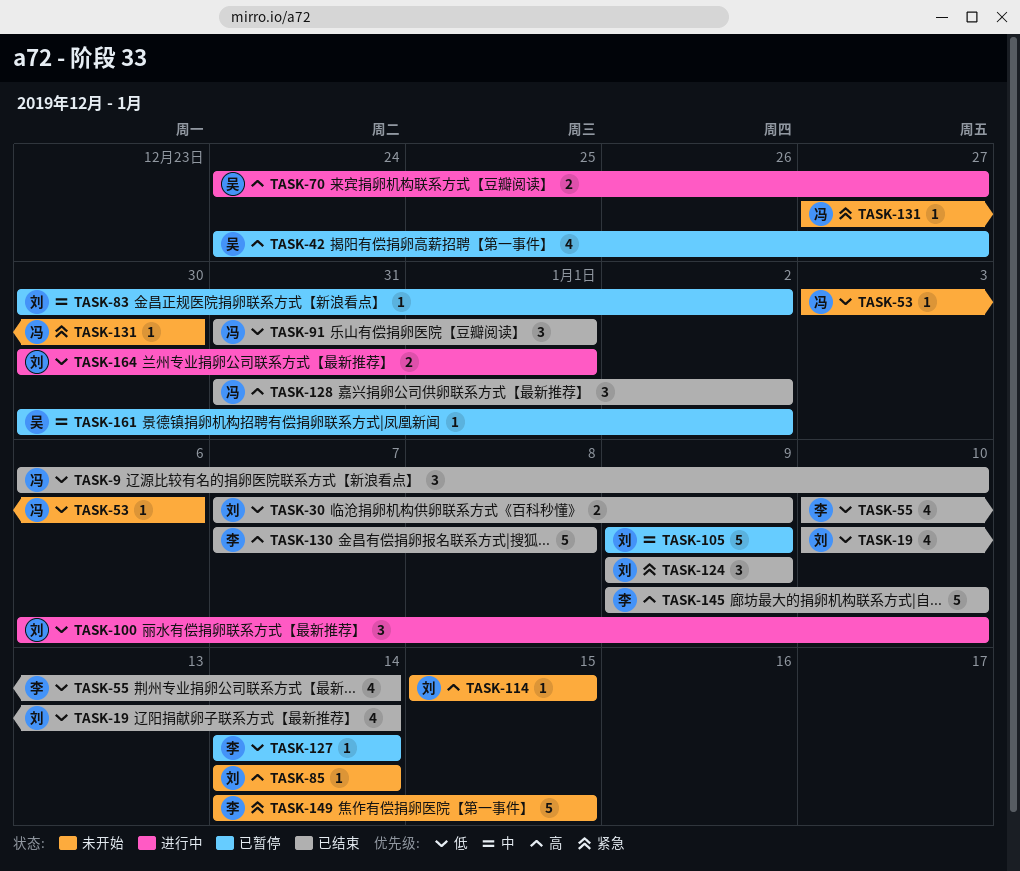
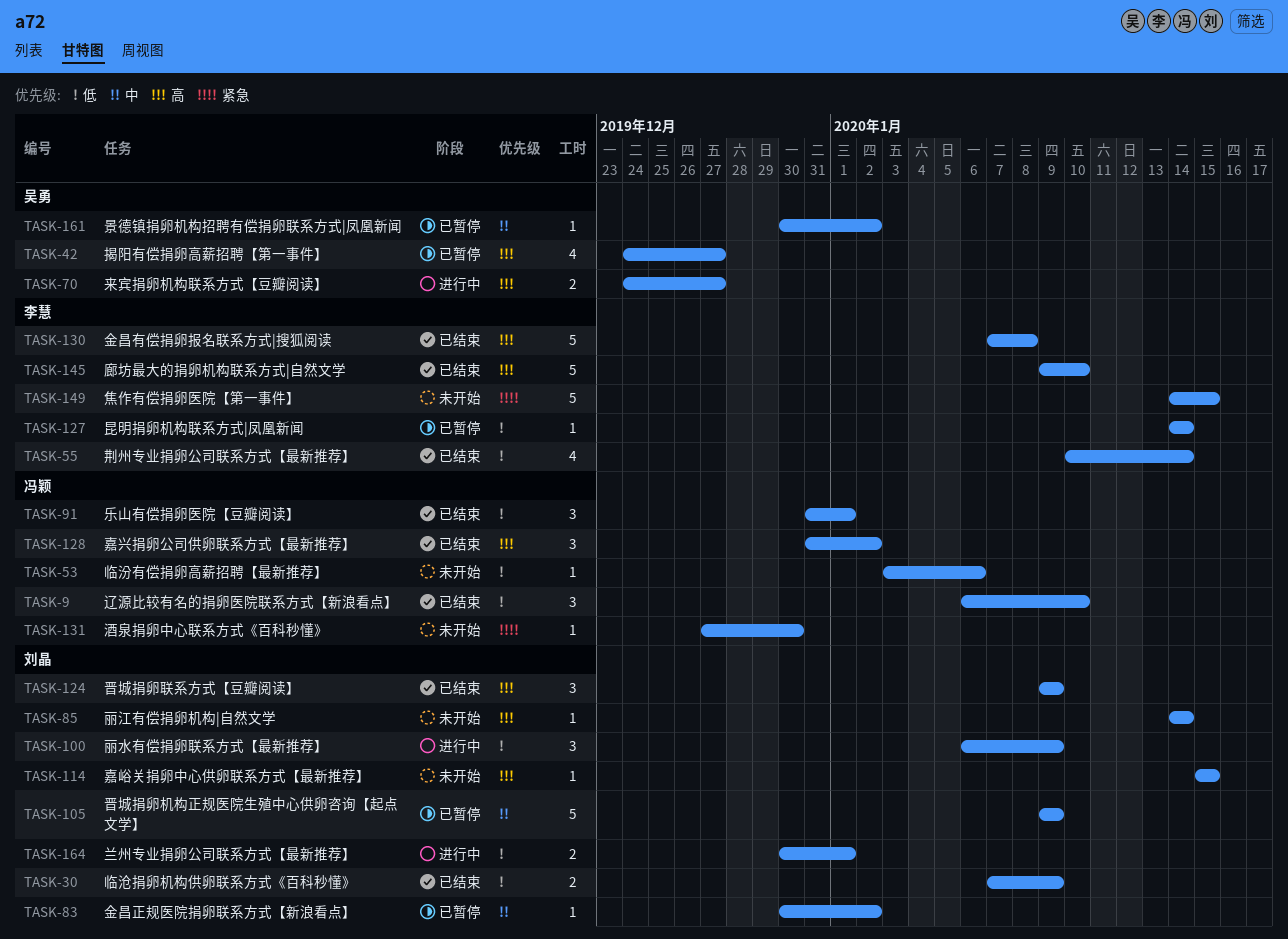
TASK-19: present -> none
TASK-100, due: Jan 10 -> Jan 9
TASK-124, priority: 紧急 -> 高

